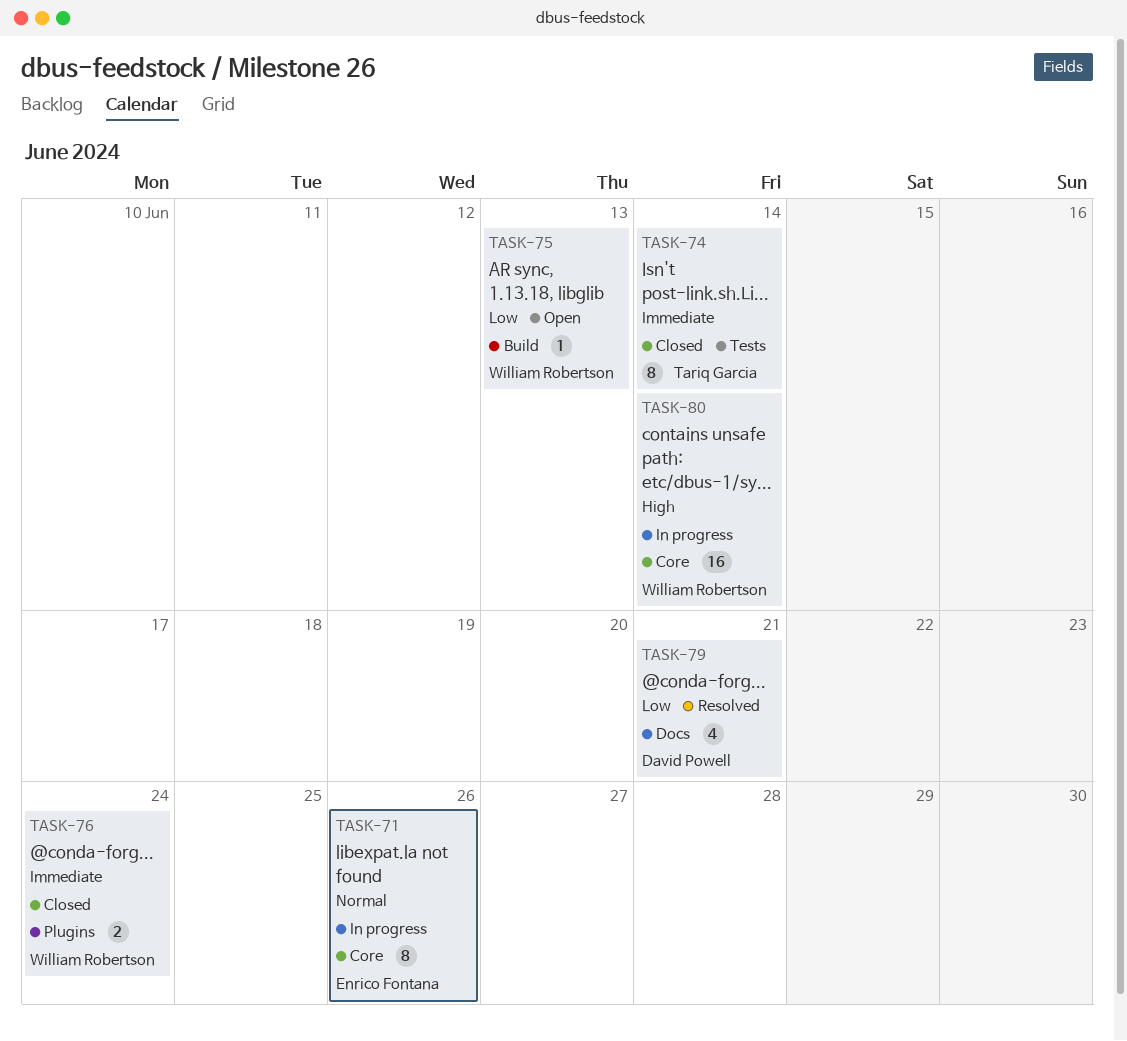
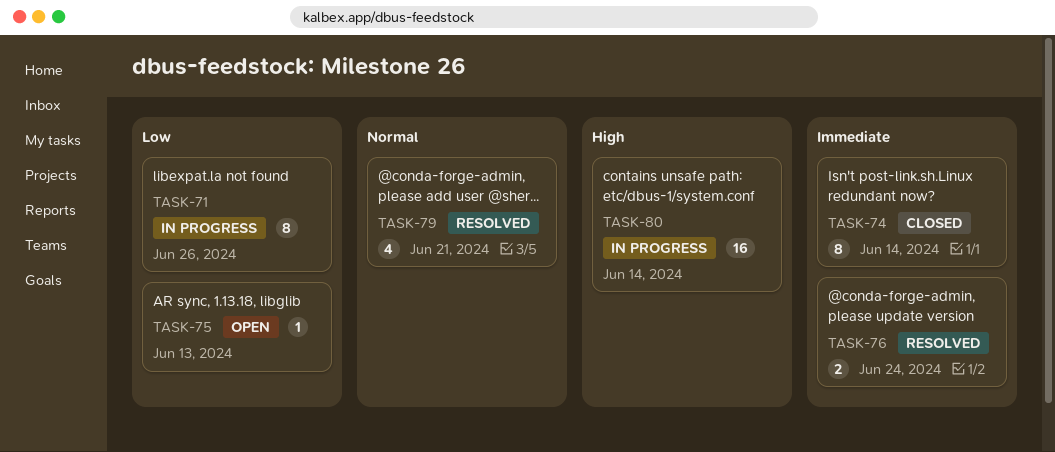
TASK-71, priority: Normal -> Low
TASK-76, status: Closed -> Resolved
TASK-79, priority: Low -> Normal

